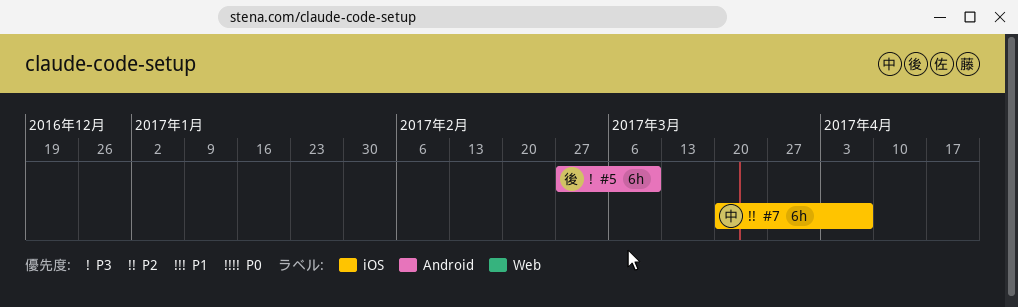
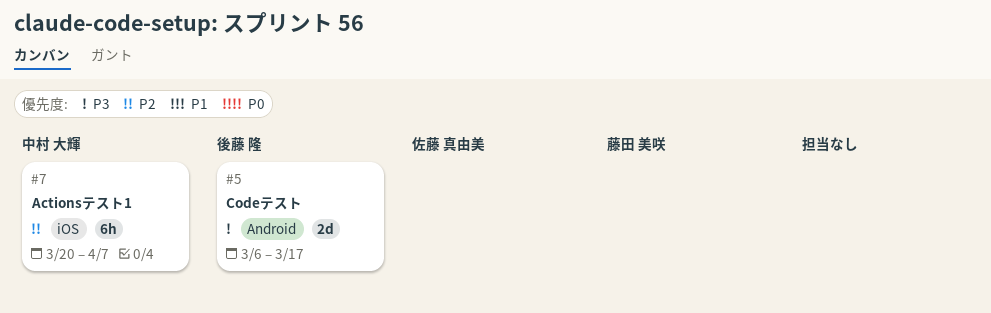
#5, estimate: 6h -> 2d
#5, start: Feb 27 -> Mar 6
#5, due: Mar 10 -> Mar 17

